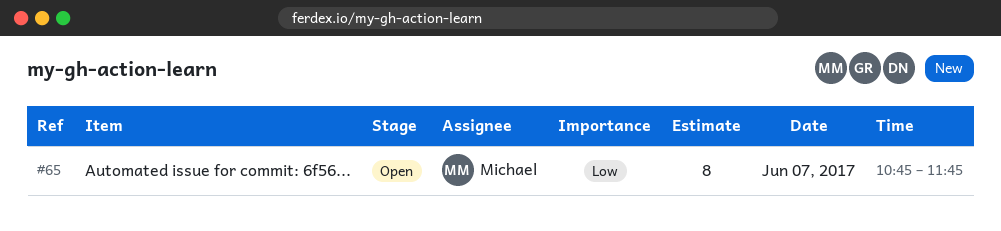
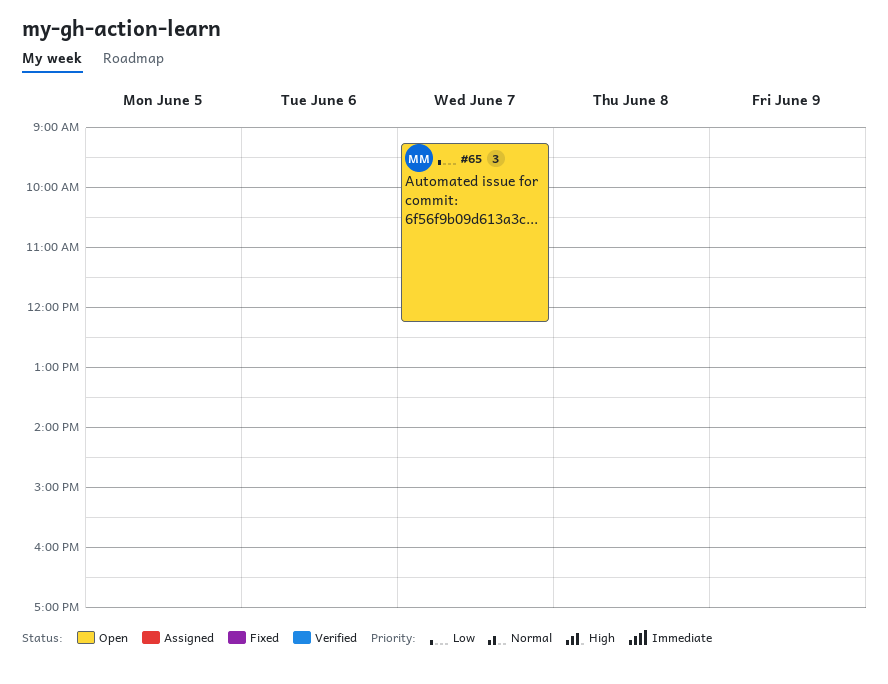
#65, estimate: 8 -> 3
#65, begins: 10:45 -> 09:15
#65, ends: 11:45 -> 12:15

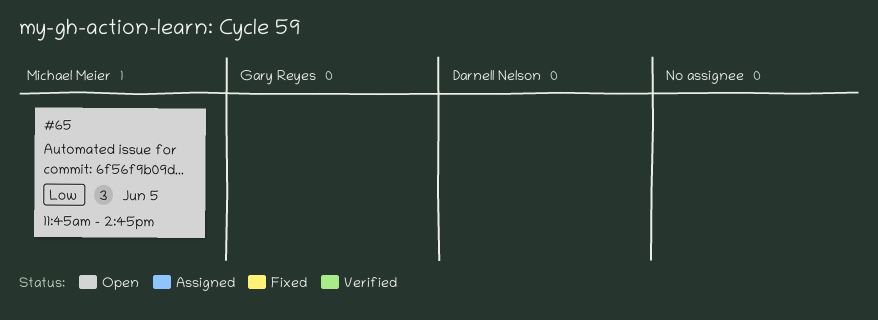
#65, day: Jun 7 -> Jun 5
#65, begins: 09:15 -> 11:45
#65, ends: 12:15 -> 14:45

